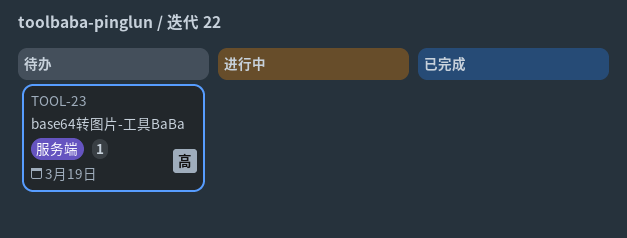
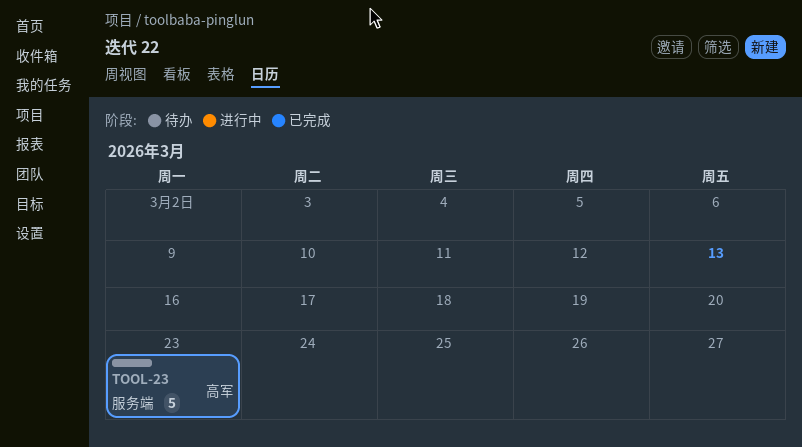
TOOL-23, estimate: 1 -> 5
TOOL-23, due: Mar 19 -> Mar 23

